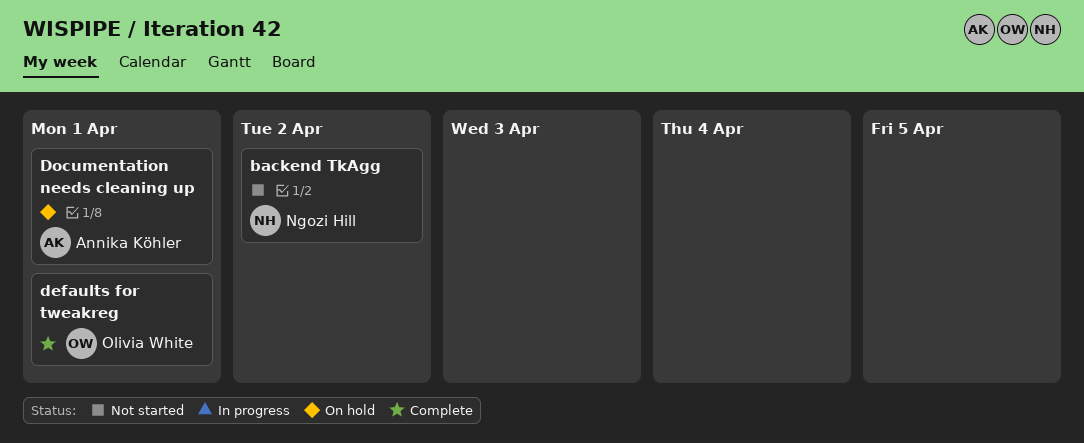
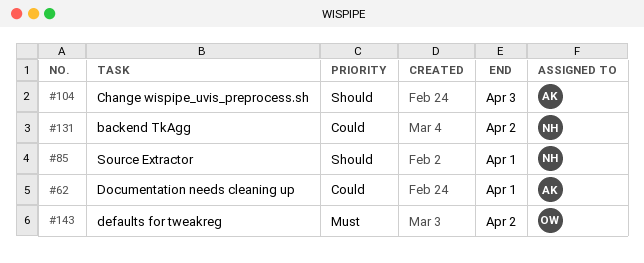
Change wispipe_uvis_preprocess.sh: none -> present
defaults for tweakreg, due: Apr 1 -> Apr 2
Source Extractor: none -> present

